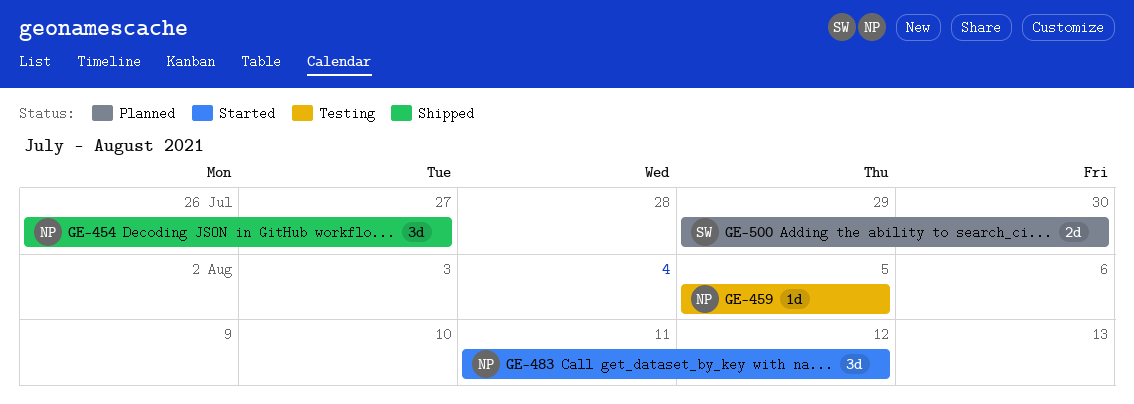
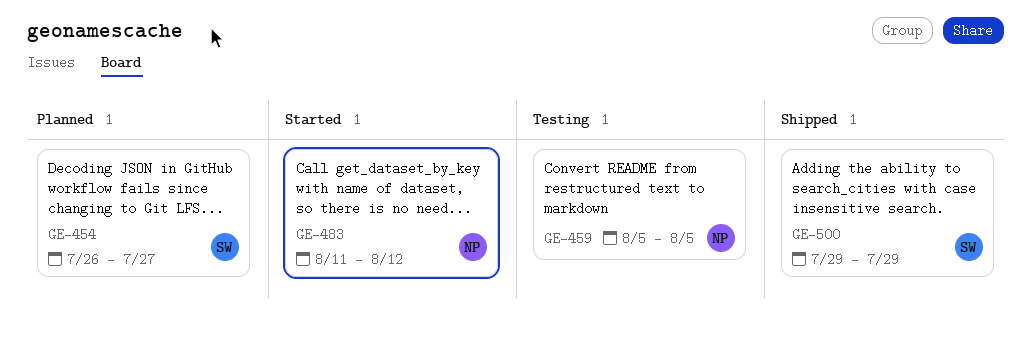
GE-454, status: Shipped -> Planned
GE-454, owner: NP -> SW
GE-500, status: Planned -> Shipped
GE-500, due: Jul 30 -> Jul 29

